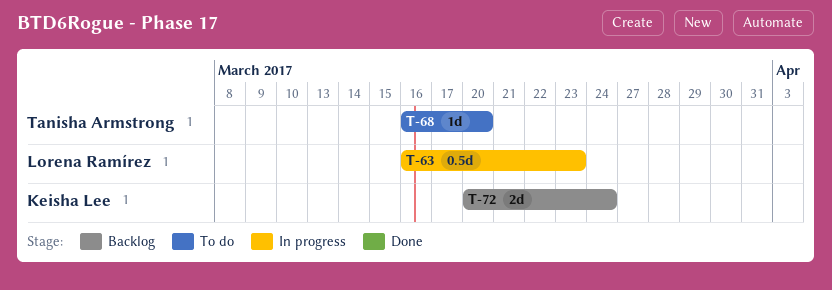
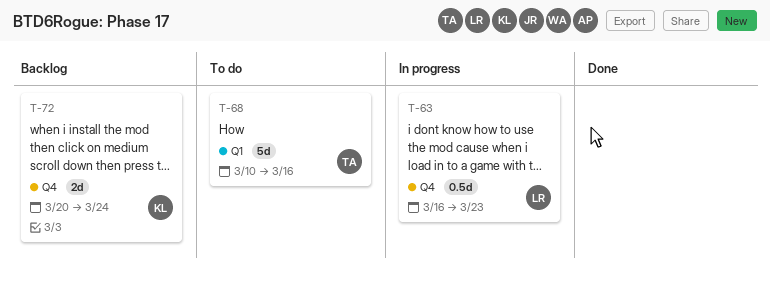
T-68, estimate: 1d -> 5d
T-68, start: Mar 16 -> Mar 10
T-68, due: Mar 20 -> Mar 16

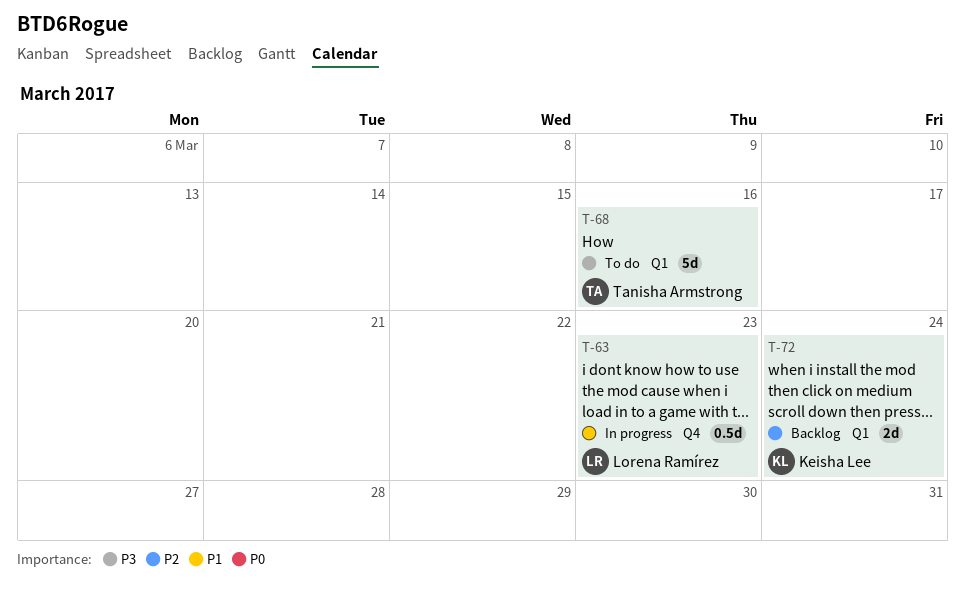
T-72, label: Q4 -> Q1

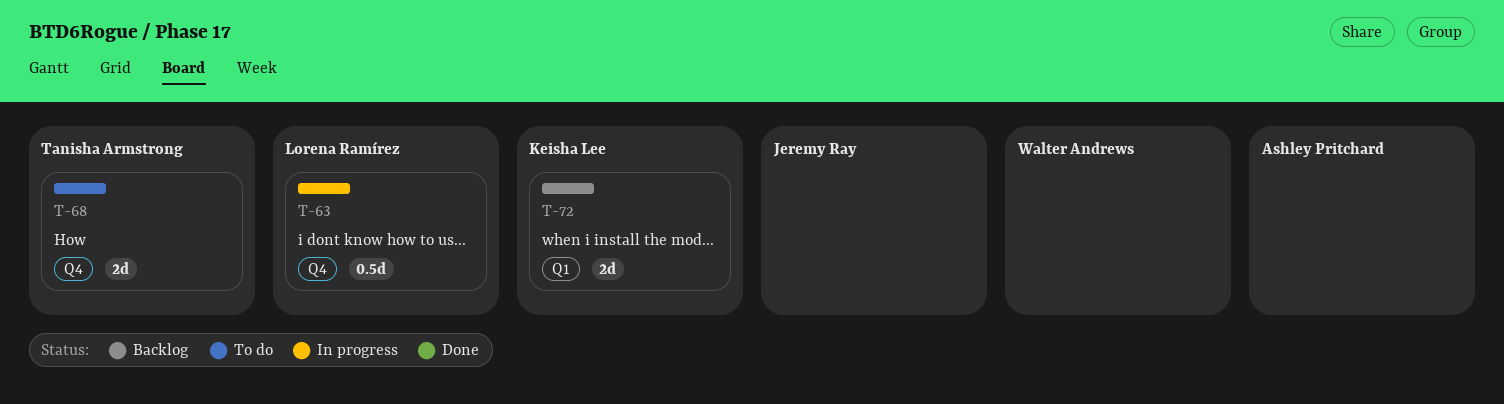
T-68, label: Q1 -> Q4
T-68, estimate: 5d -> 2d

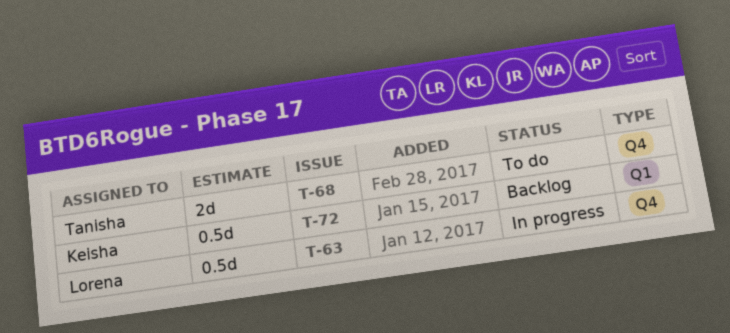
T-72, estimate: 2d -> 0.5d

